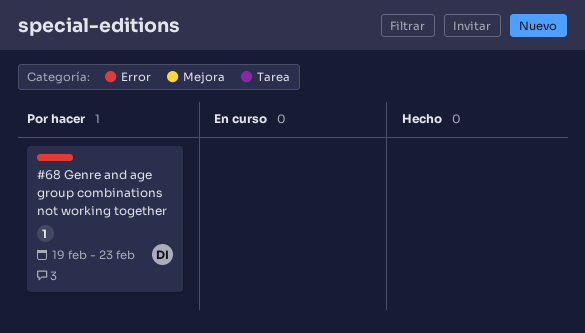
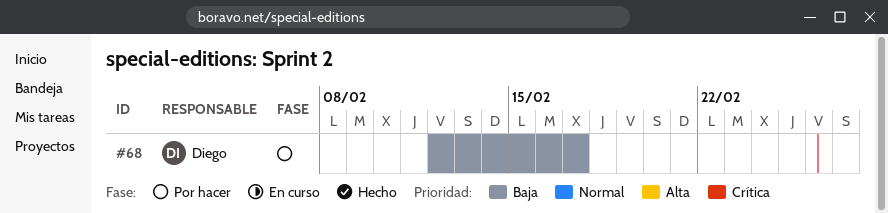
#68, start: Feb 19 -> Feb 12
#68, due: Feb 23 -> Feb 17

